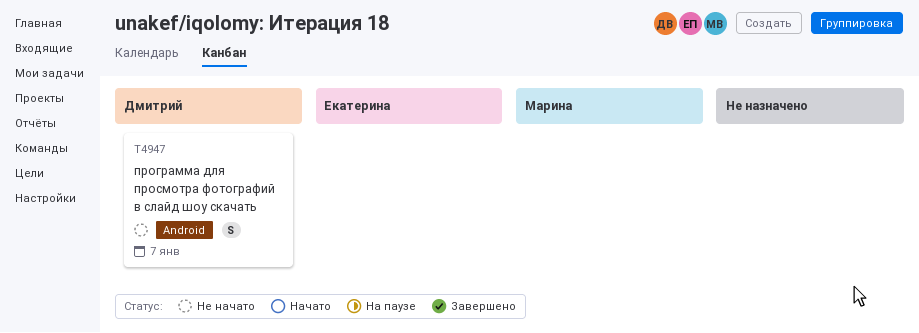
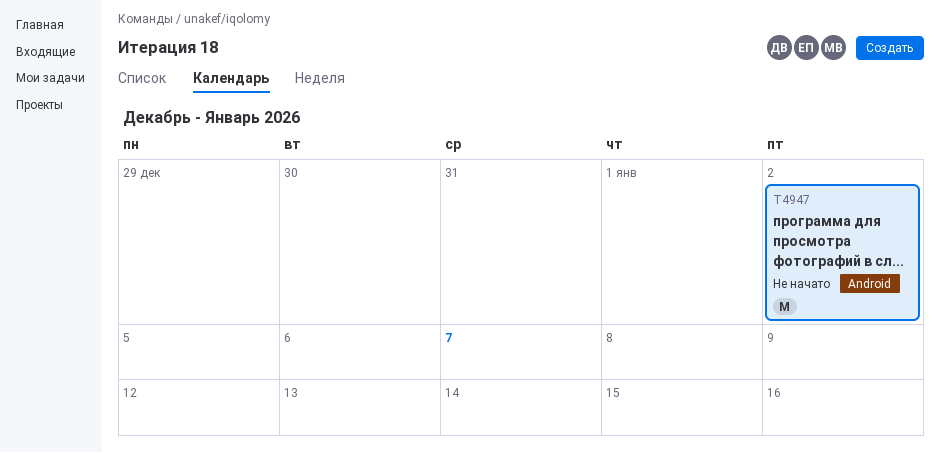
T4947, estimate: S -> M
T4947, due: Jan 7 -> Jan 2

